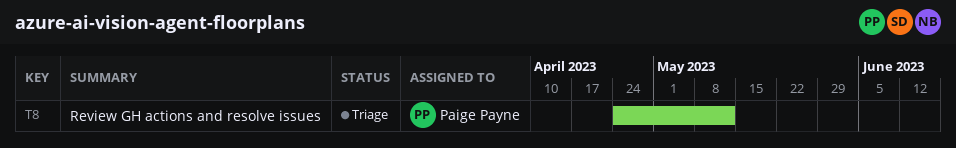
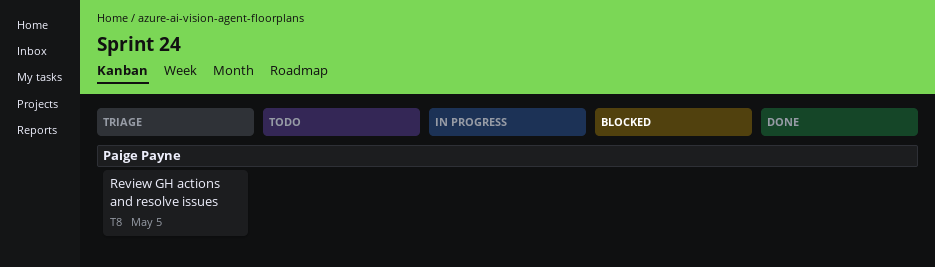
T8, due: May 12 -> May 5

